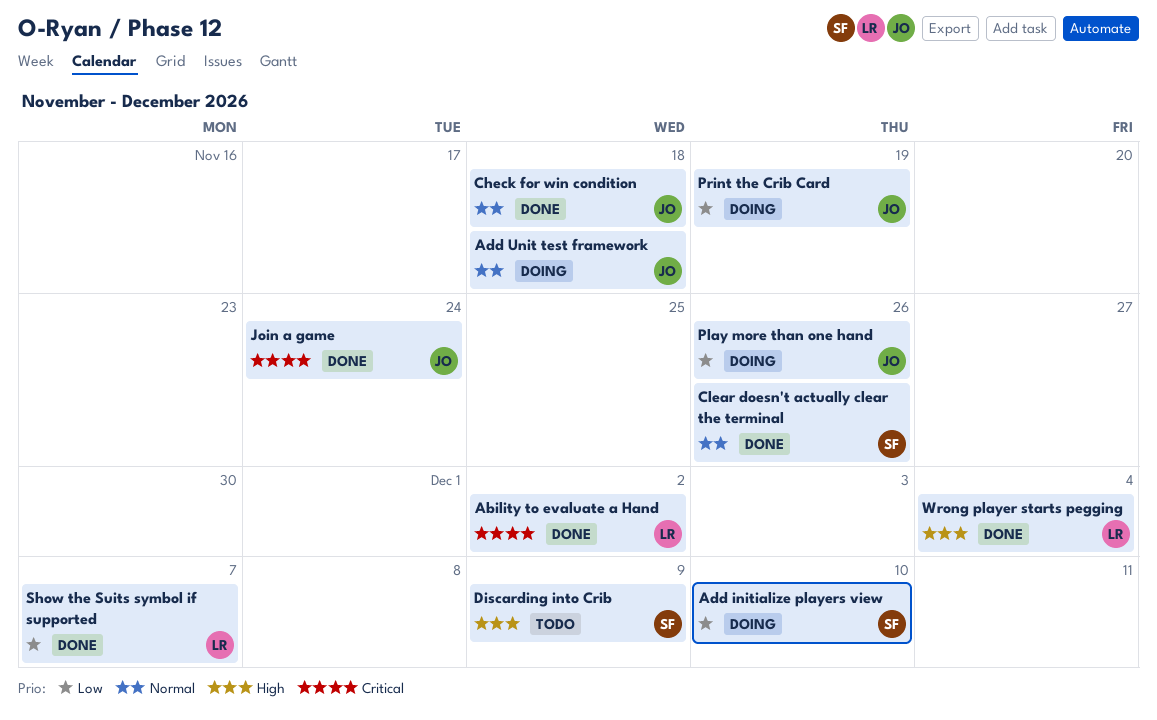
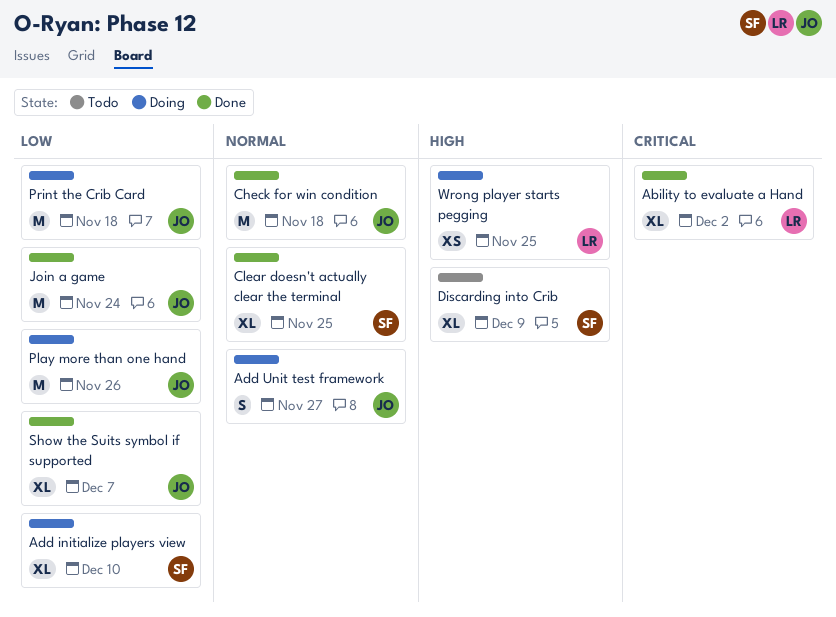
Add Unit test framework, due: Nov 18 -> Nov 27
Clear doesn't actually clear the terminal, due: Nov 26 -> Nov 25
Join a game, priority: Critical -> Low
Print the Crib Card, due: Nov 19 -> Nov 18
Show the Suits symbol if supported, owner: LR -> JO
Wrong player starts pegging, status: Done -> Doing
Wrong player starts pegging, due: Dec 4 -> Nov 25

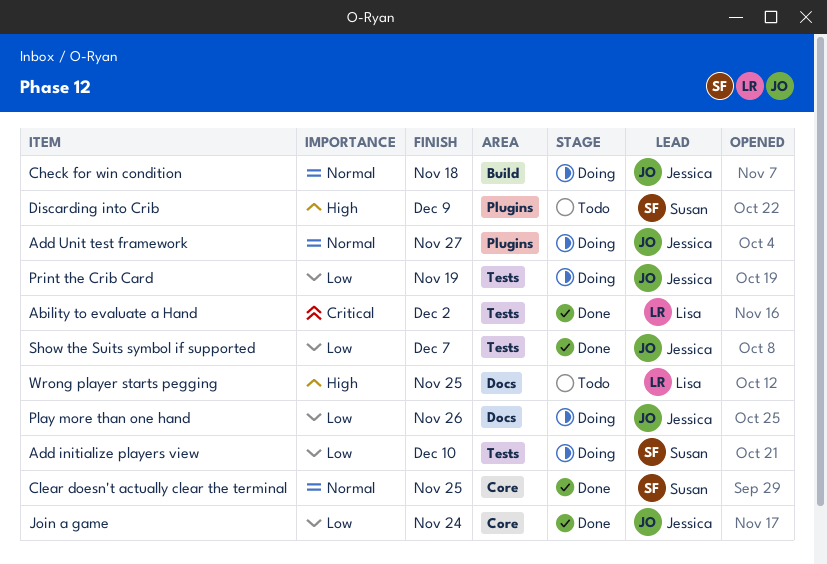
Check for win condition, status: Done -> Doing
Print the Crib Card, due: Nov 18 -> Nov 19
Wrong player starts pegging, status: Doing -> Todo

